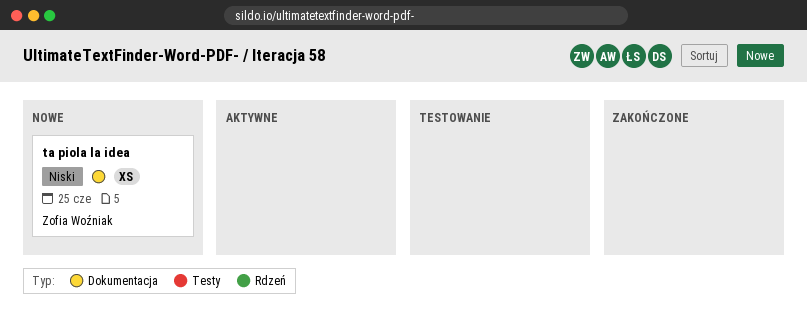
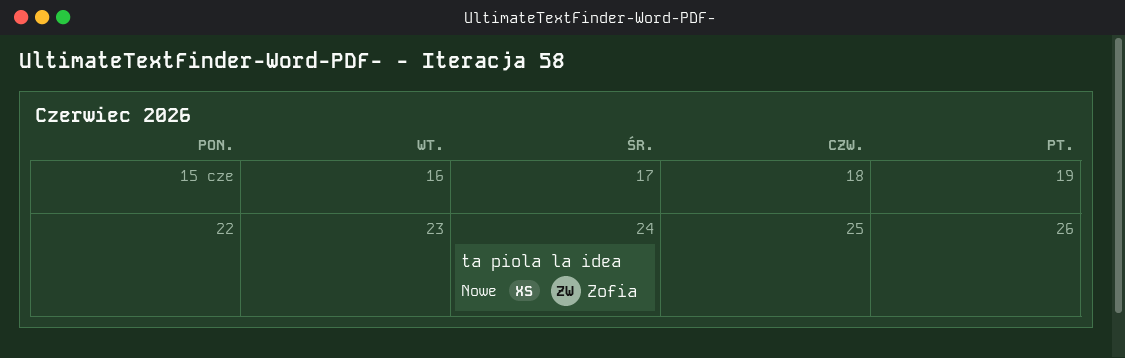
ta piola la idea, due: Jun 25 -> Jun 24

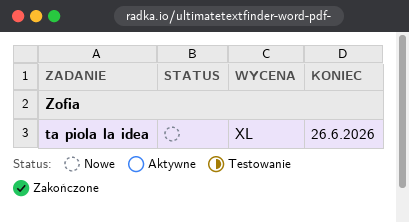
ta piola la idea, estimate: XS -> XL
ta piola la idea, due: Jun 24 -> Jun 26

